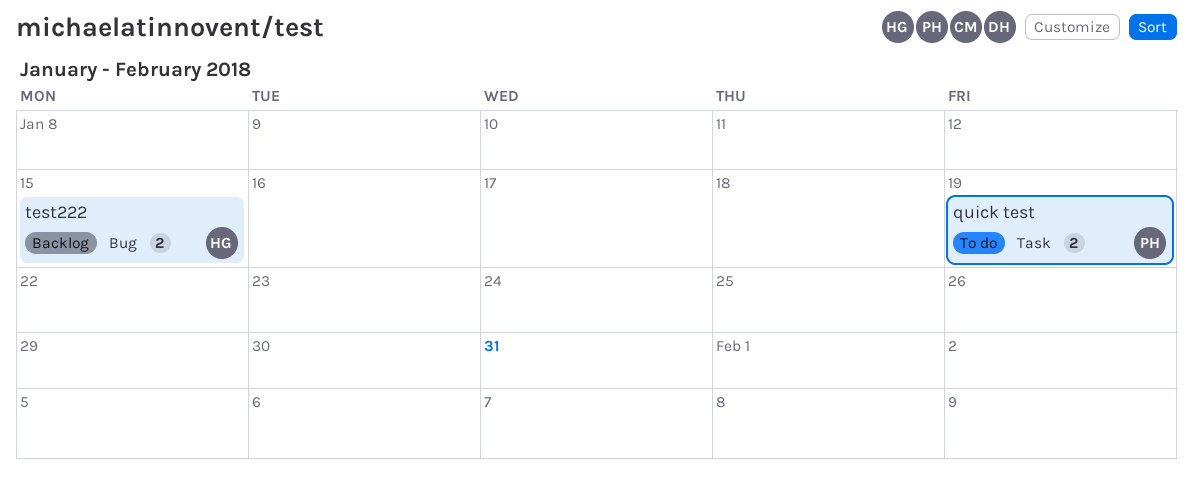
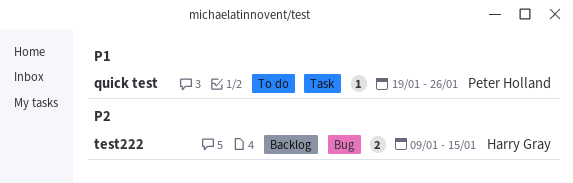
quick test, estimate: 2 -> 1
quick test, due: Jan 19 -> Jan 26

